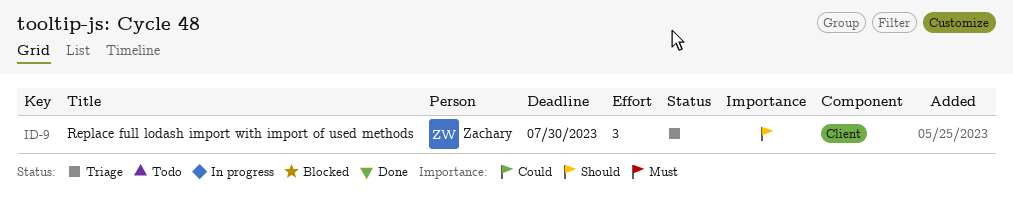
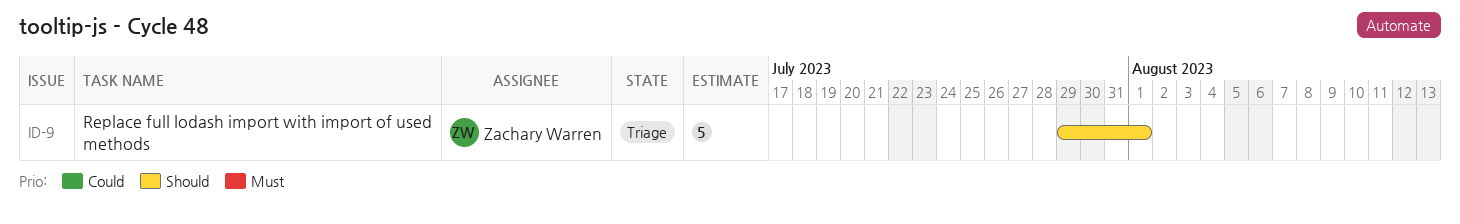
ID-9, estimate: 3 -> 5
ID-9, due: Jul 30 -> Aug 1

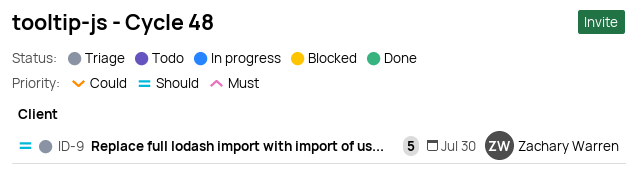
ID-9, due: Aug 1 -> Jul 30

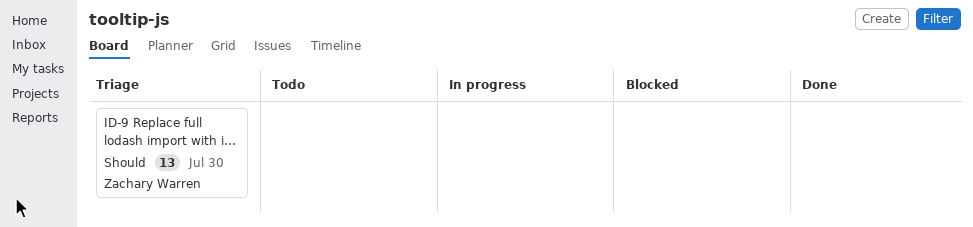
ID-9, estimate: 5 -> 13

